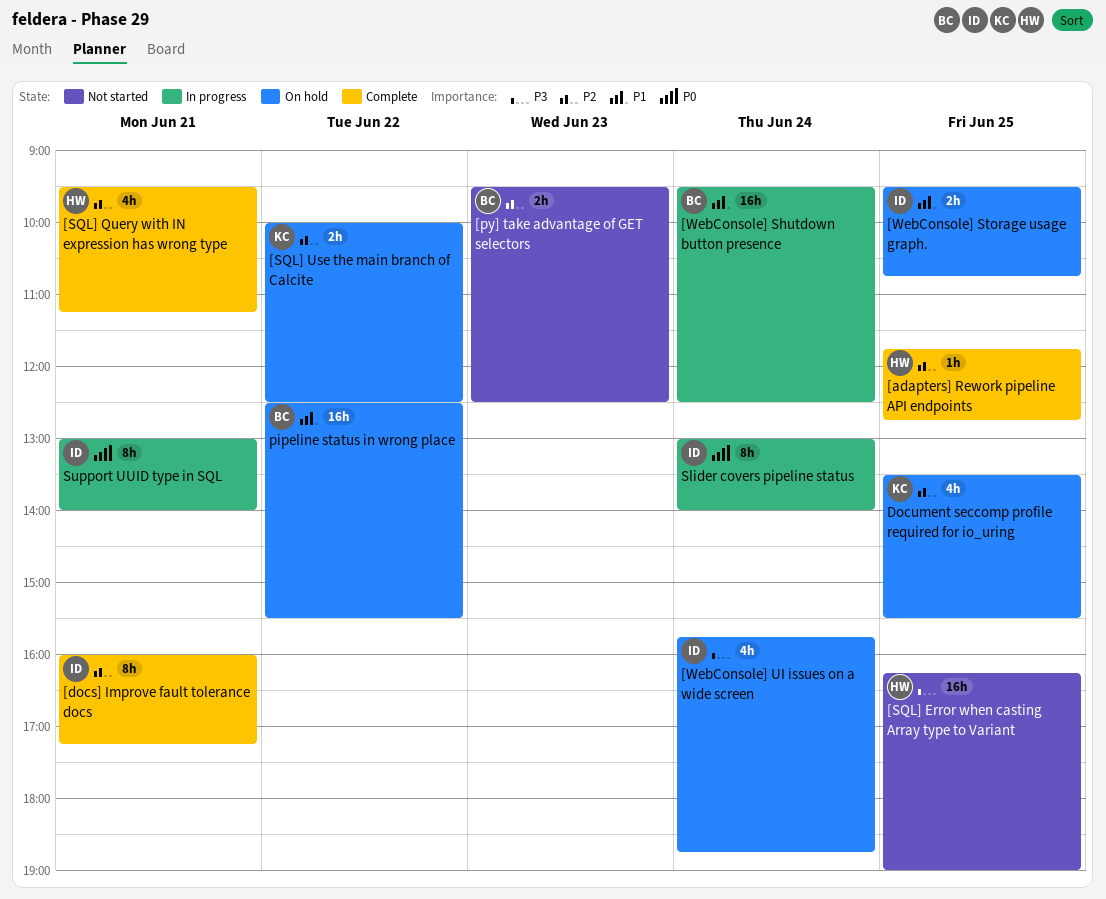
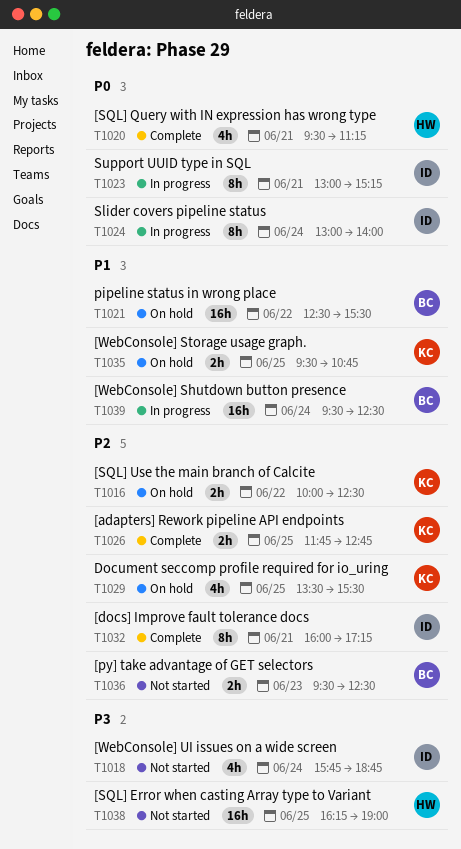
[adapters] Rework pipeline API endpoints, owner: HW -> KC
[adapters] Rework pipeline API endpoints, estimate: 1h -> 2h
[SQL] Query with IN expression has wrong type, priority: P2 -> P0
[WebConsole] Storage usage graph., owner: ID -> KC
[WebConsole] UI issues on a wide screen, status: On hold -> Not started
Support UUID type in SQL, ends: 14:00 -> 15:15

